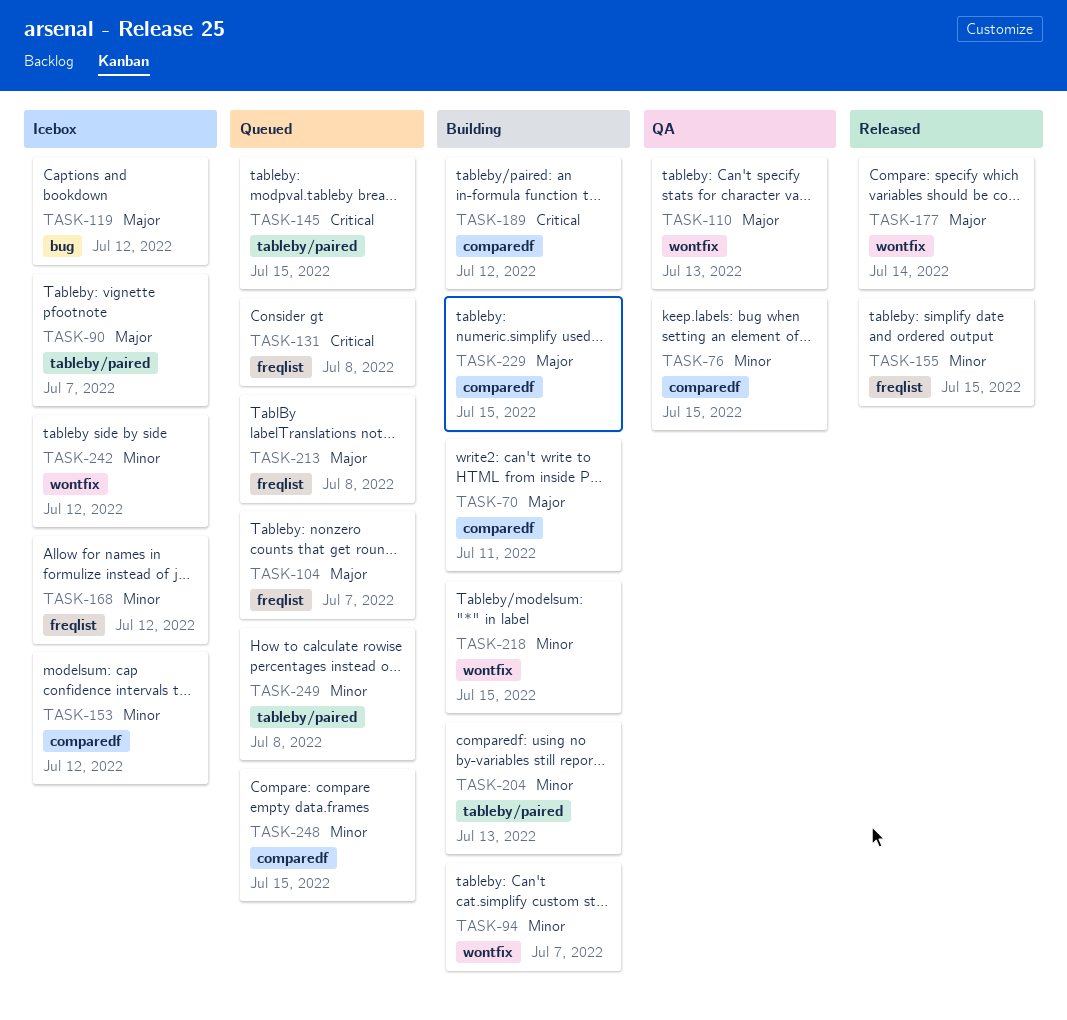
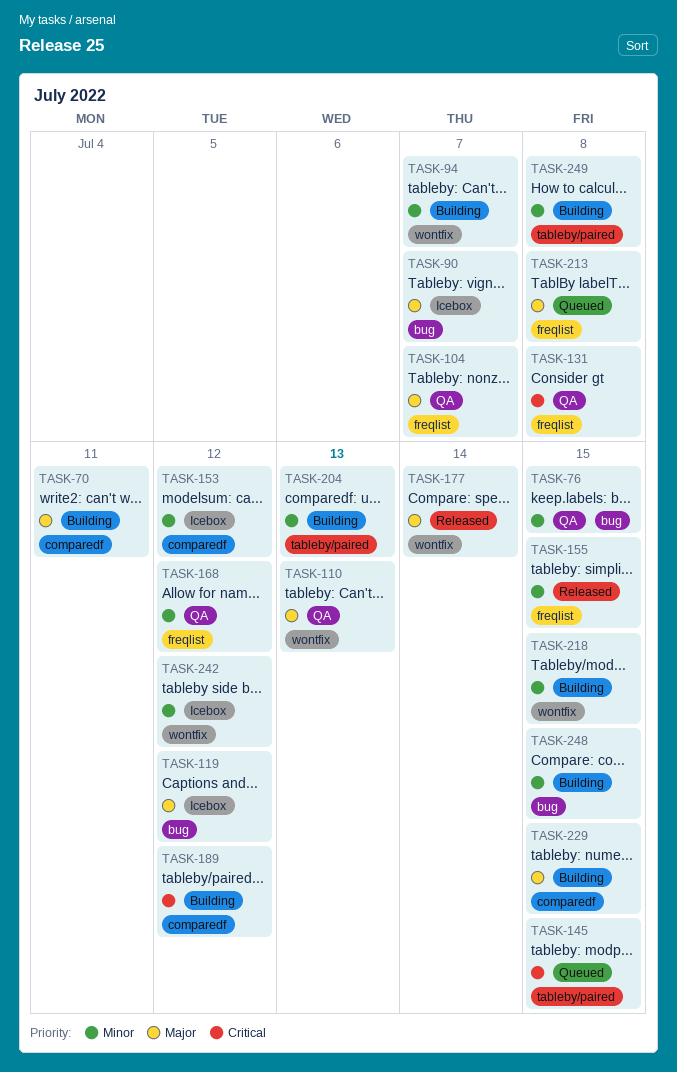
TASK-76, label: comparedf -> bug
TASK-90, label: tableby/paired -> bug
TASK-104, status: Queued -> QA
TASK-131, status: Queued -> QA
TASK-168, status: Icebox -> QA
TASK-248, status: Queued -> Building
TASK-248, label: comparedf -> bug
TASK-249, status: Queued -> Building

